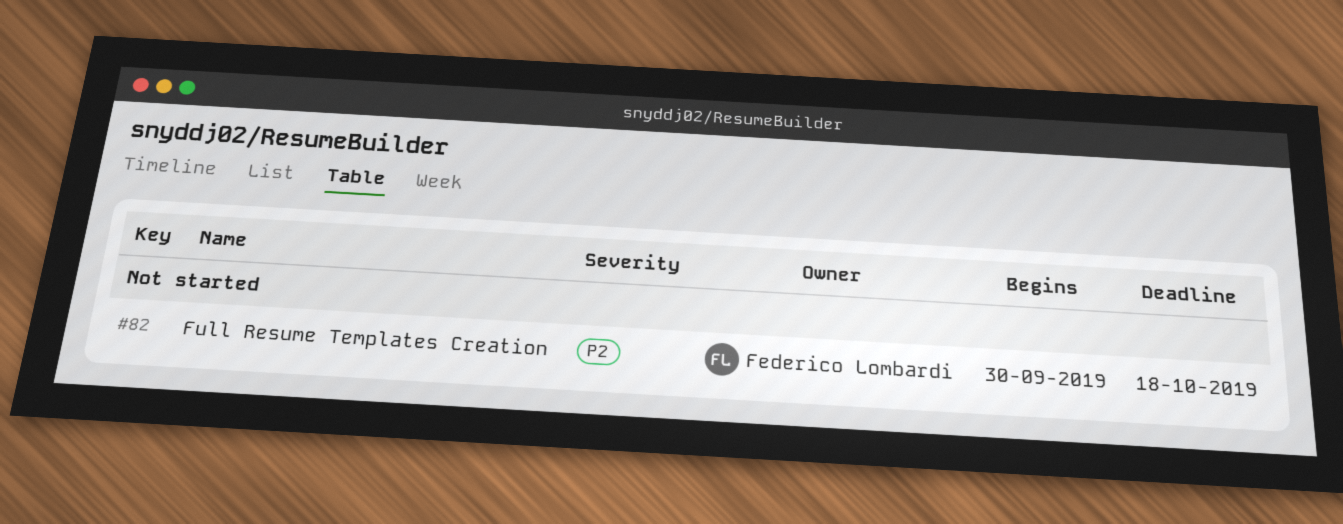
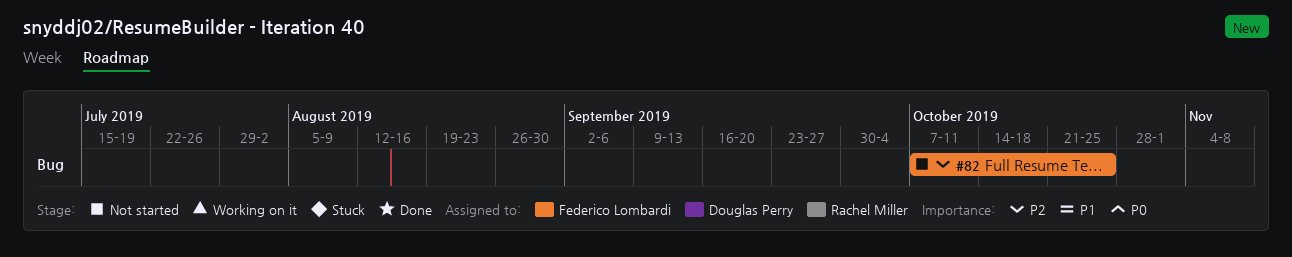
#82, start: Sep 30 -> Oct 7
#82, due: Oct 18 -> Oct 25

